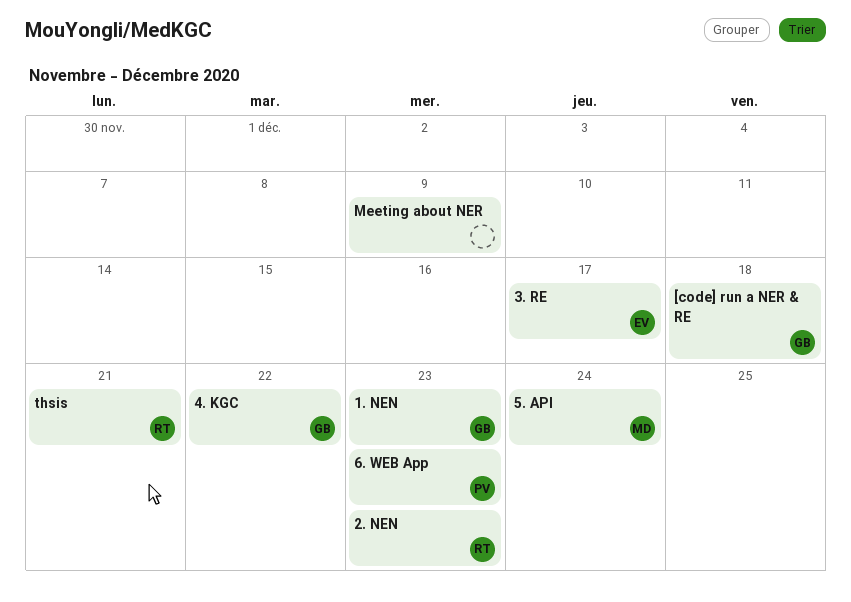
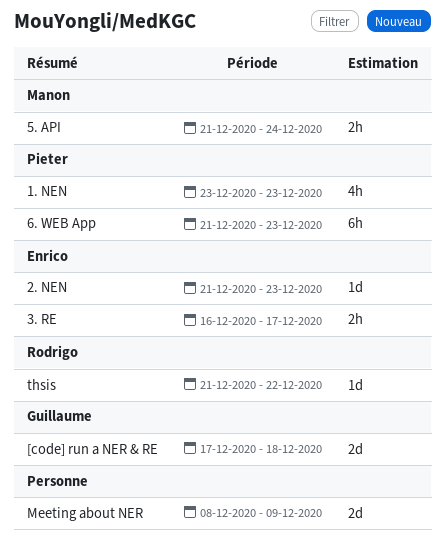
1. NEN, owner: Guillaume -> Pieter
2. NEN, owner: Rodrigo -> Enrico
4. KGC: present -> none
thsis, due: Dec 21 -> Dec 22

